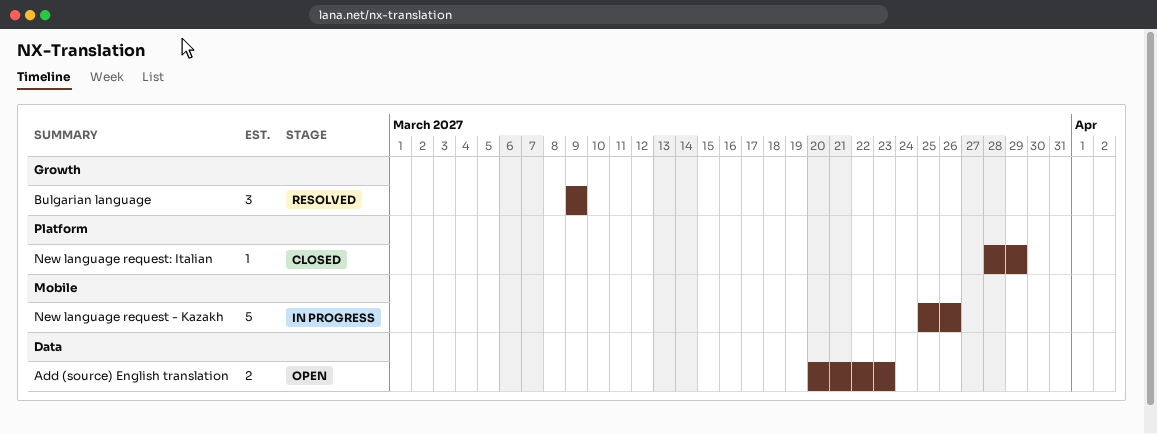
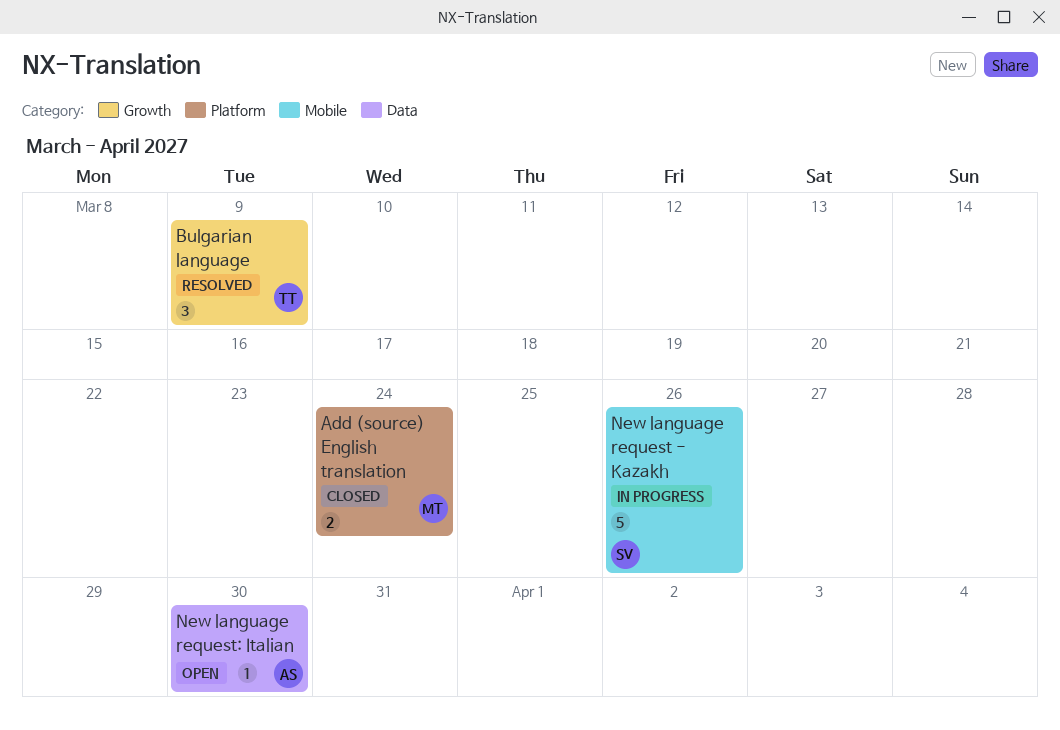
Add (source) English translation, status: Open -> Closed
Add (source) English translation, label: Data -> Platform
Add (source) English translation, due: Mar 23 -> Mar 24
New language request: Italian, status: Closed -> Open
New language request: Italian, label: Platform -> Data
New language request: Italian, due: Mar 29 -> Mar 30

